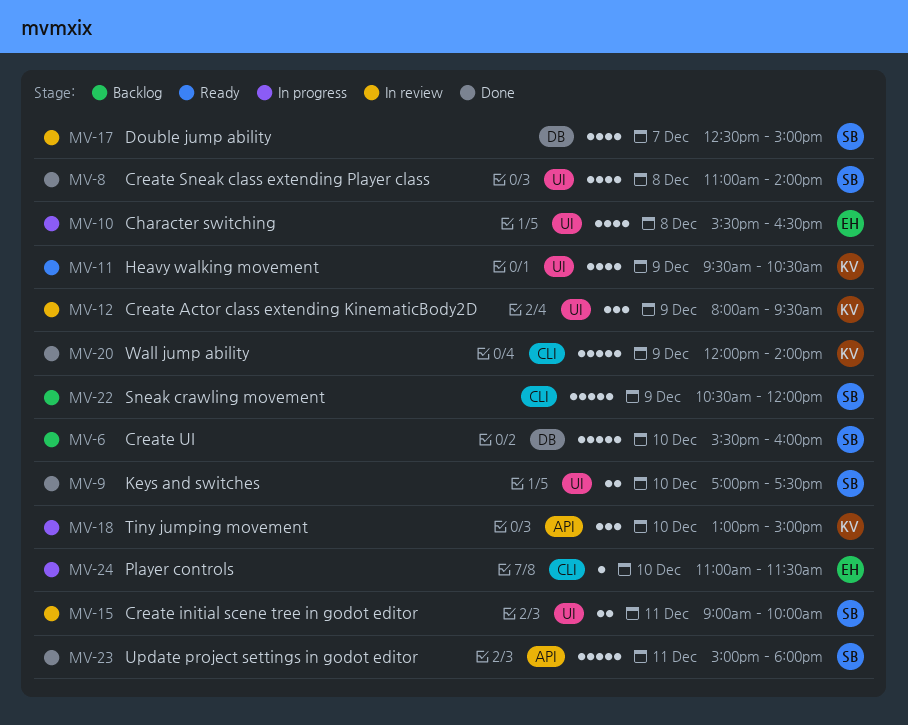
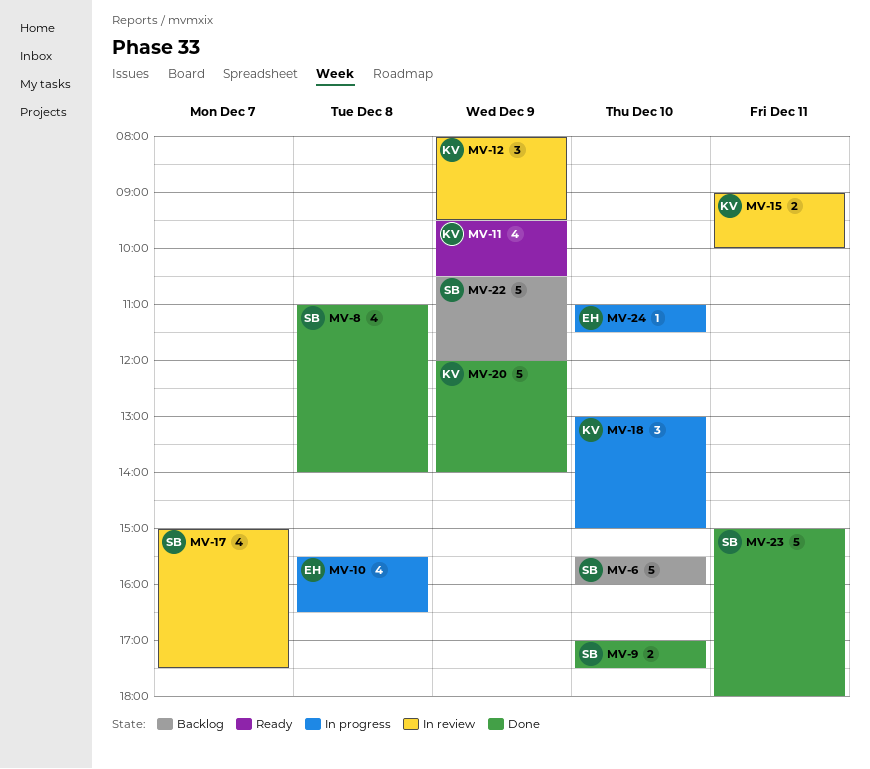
MV-15, owner: SB -> KV
MV-17, begins: 12:30 -> 15:00
MV-17, ends: 15:00 -> 17:30

